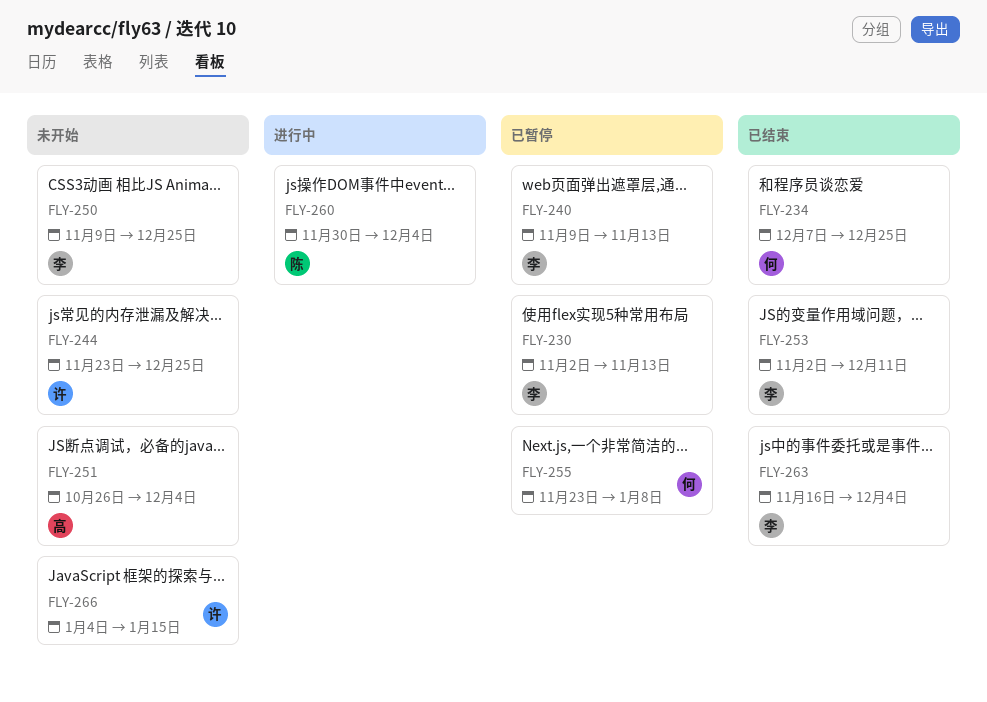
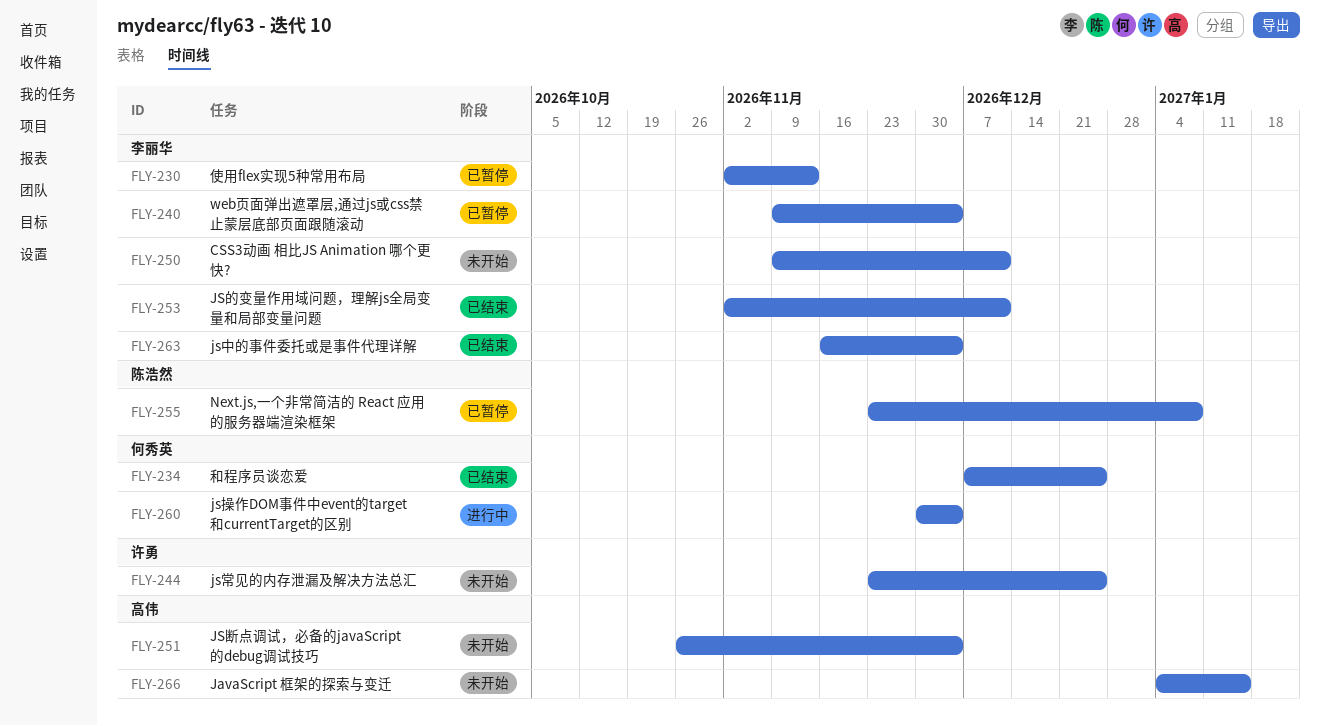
FLY-240, due: Nov 13 -> Dec 4
FLY-250, due: Dec 25 -> Dec 11
FLY-255, owner: 何秀英 -> 陈浩然
FLY-260, owner: 陈浩然 -> 何秀英
FLY-266, owner: 许勇 -> 高伟

